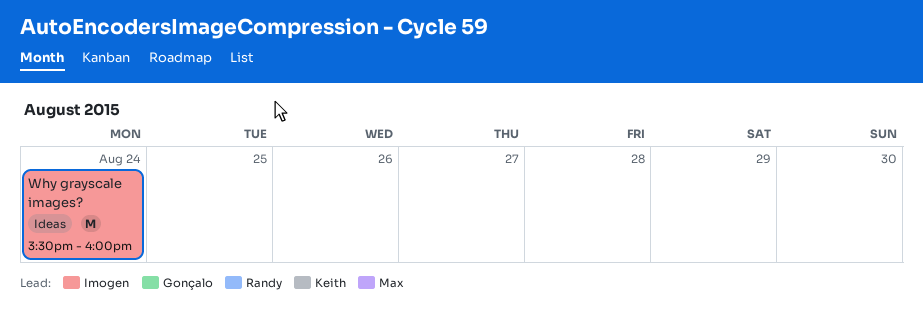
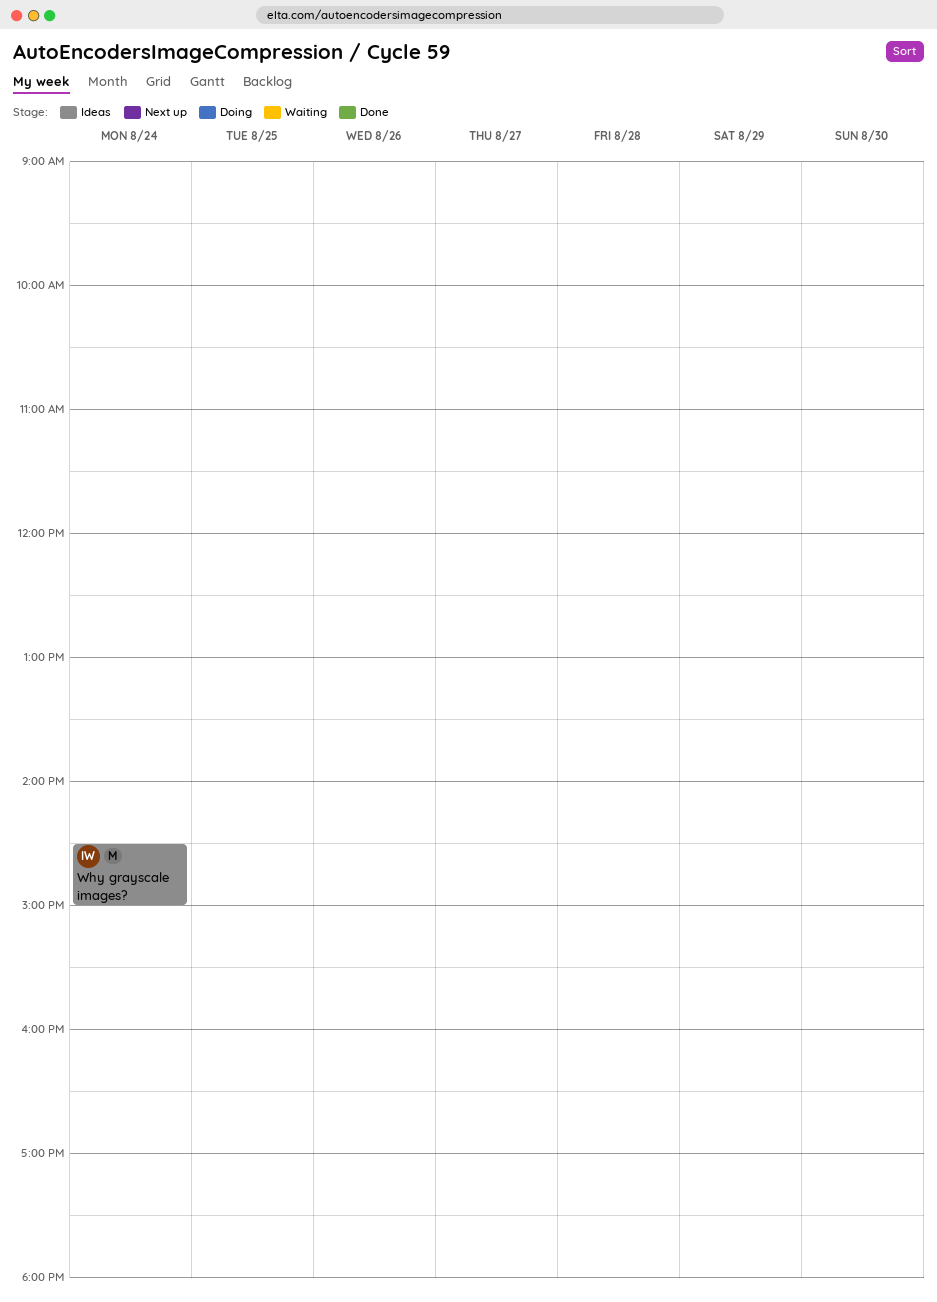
Why grayscale images?, begins: 15:30 -> 14:30
Why grayscale images?, ends: 16:00 -> 15:00

